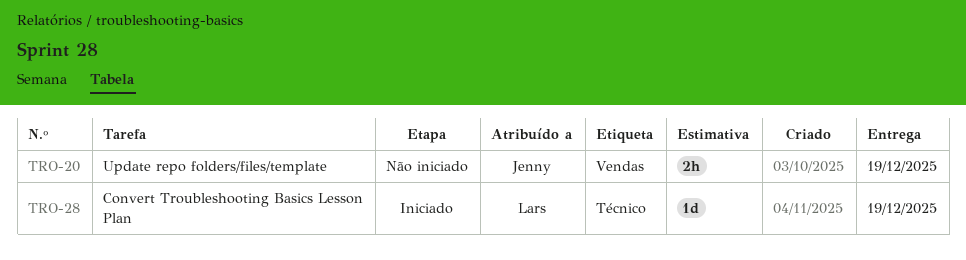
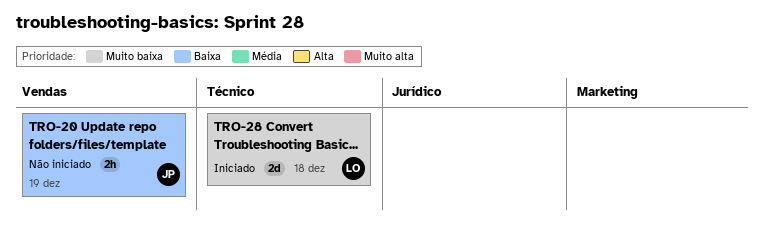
TRO-28, estimate: 1d -> 2d
TRO-28, due: Dec 19 -> Dec 18

